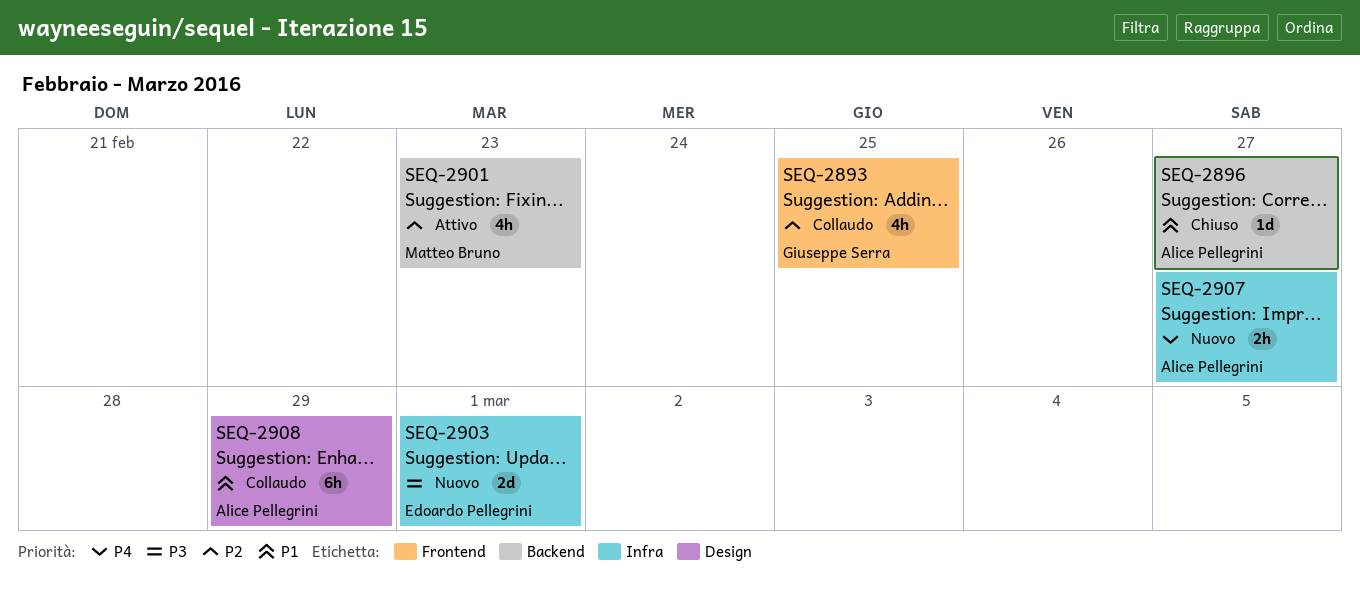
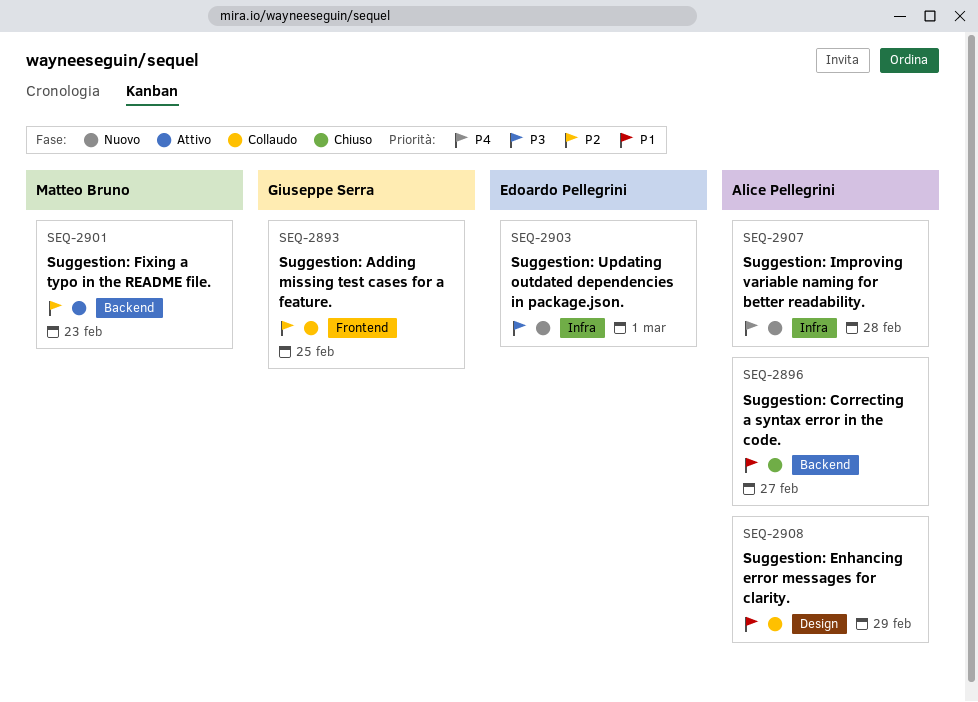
SEQ-2907, due: Feb 27 -> Feb 28

